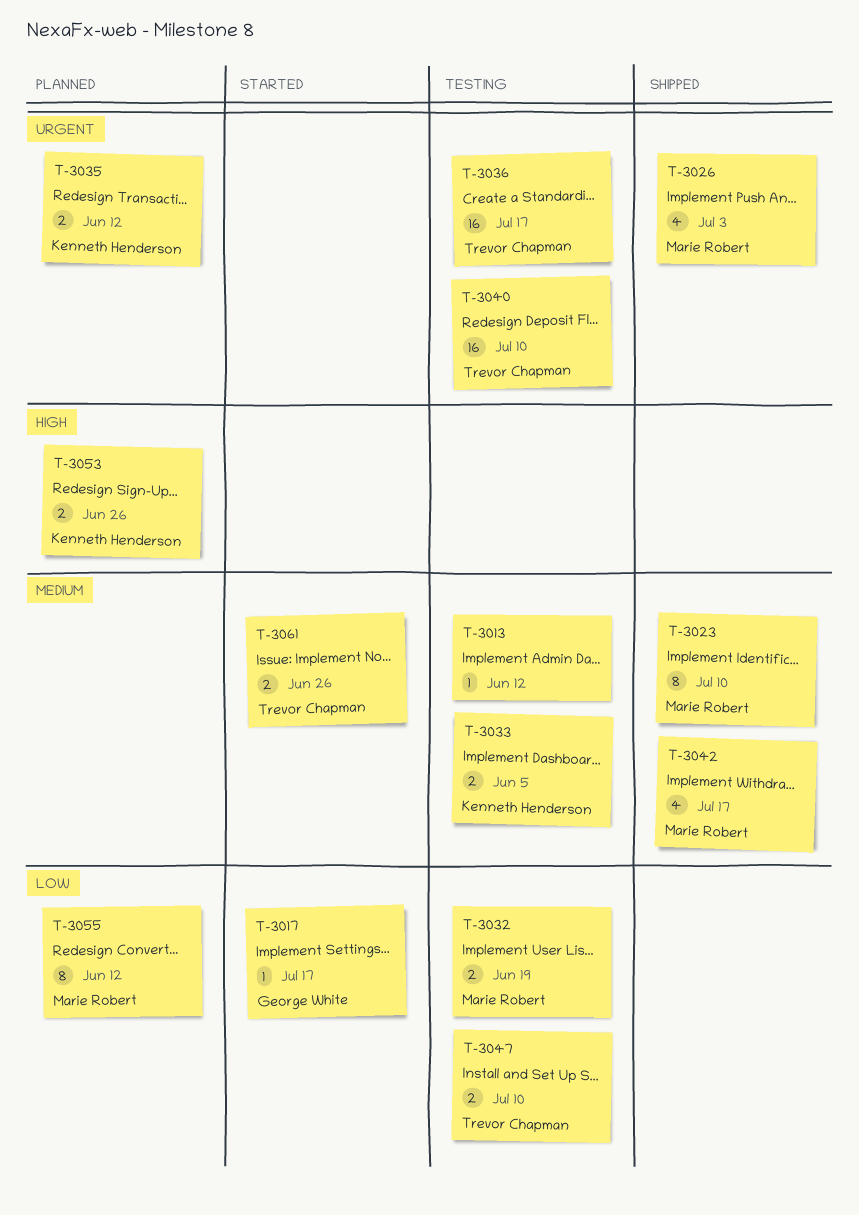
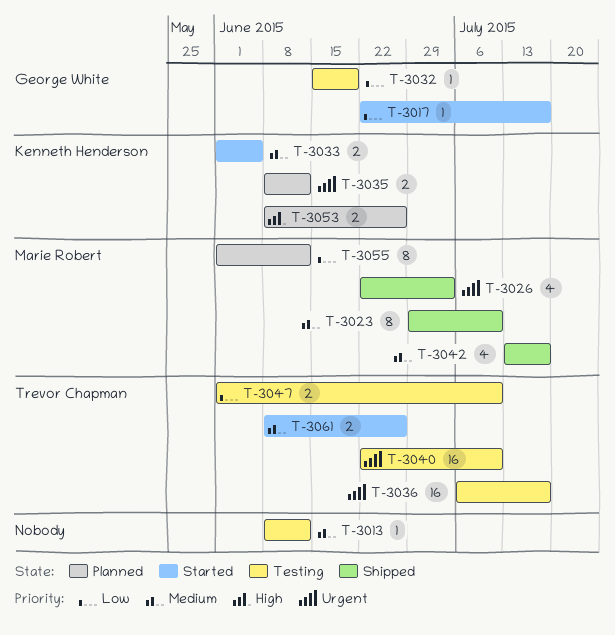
T-3032, owner: Marie Robert -> George White
T-3032, estimate: 2 -> 1
T-3033, status: Testing -> Started

